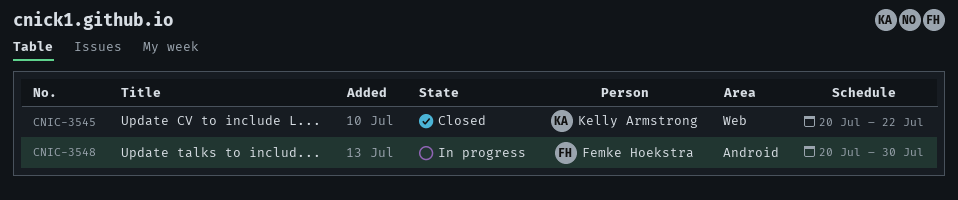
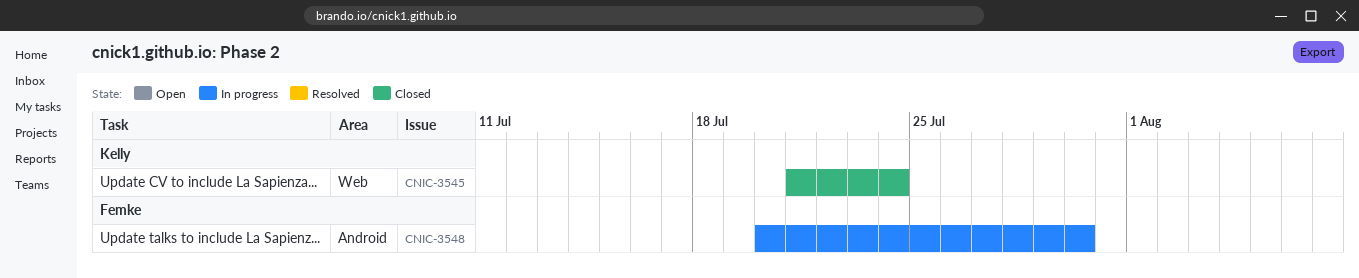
CNIC-3545, start: Jul 20 -> Jul 21
CNIC-3545, due: Jul 22 -> Jul 24

